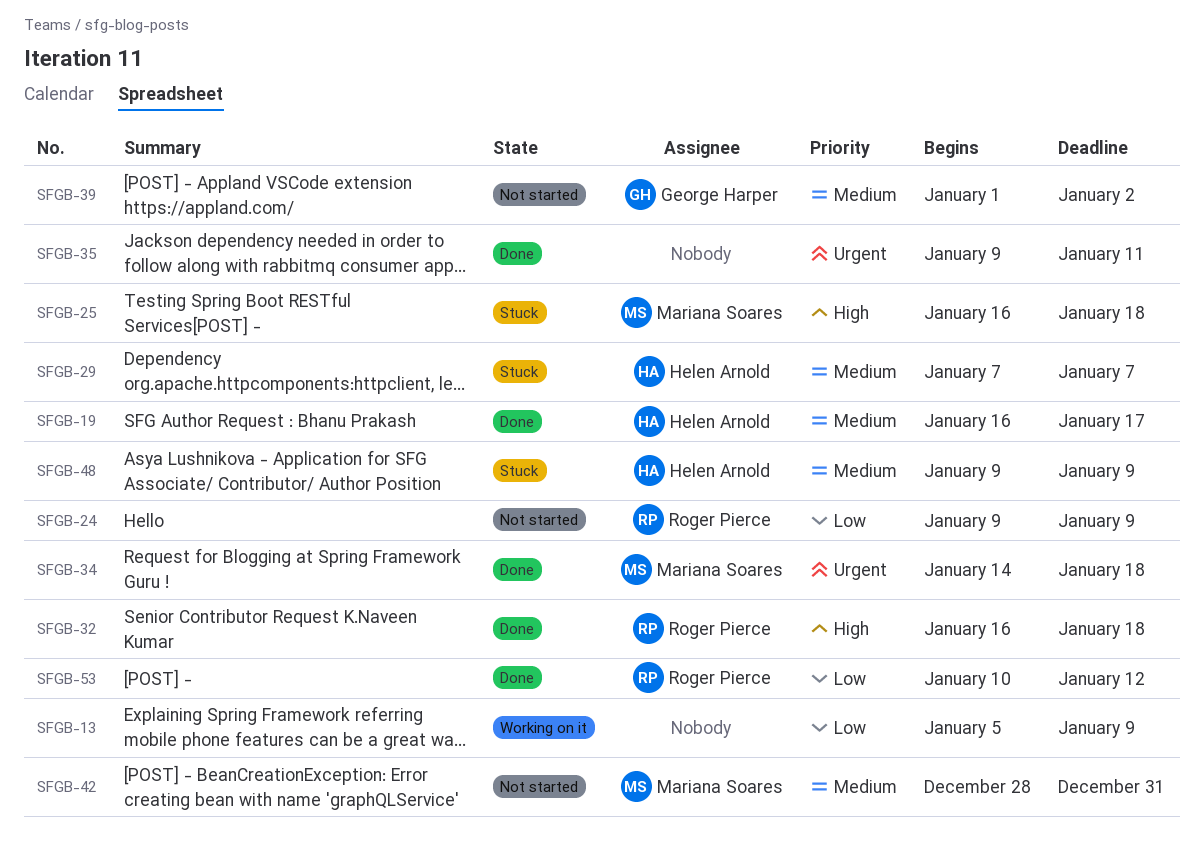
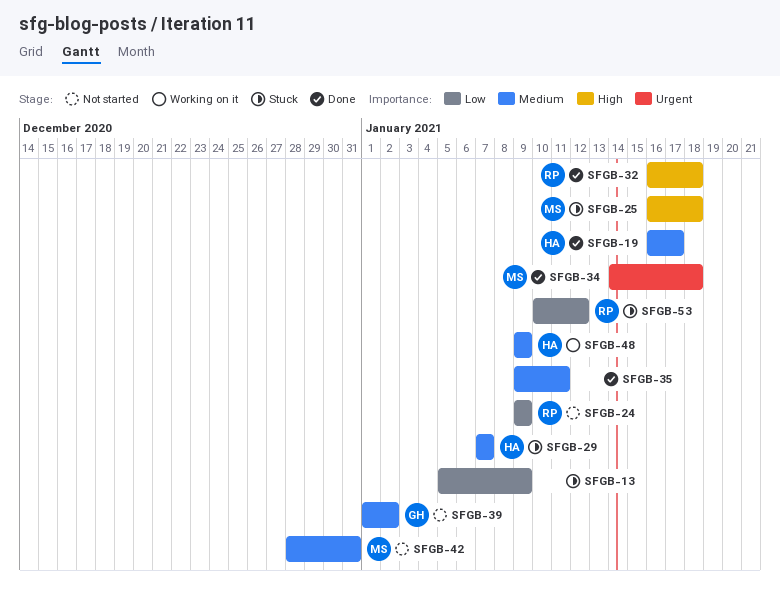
SFGB-13, status: Working on it -> Stuck
SFGB-35, priority: Urgent -> Medium
SFGB-48, status: Stuck -> Working on it
SFGB-53, status: Done -> Stuck

